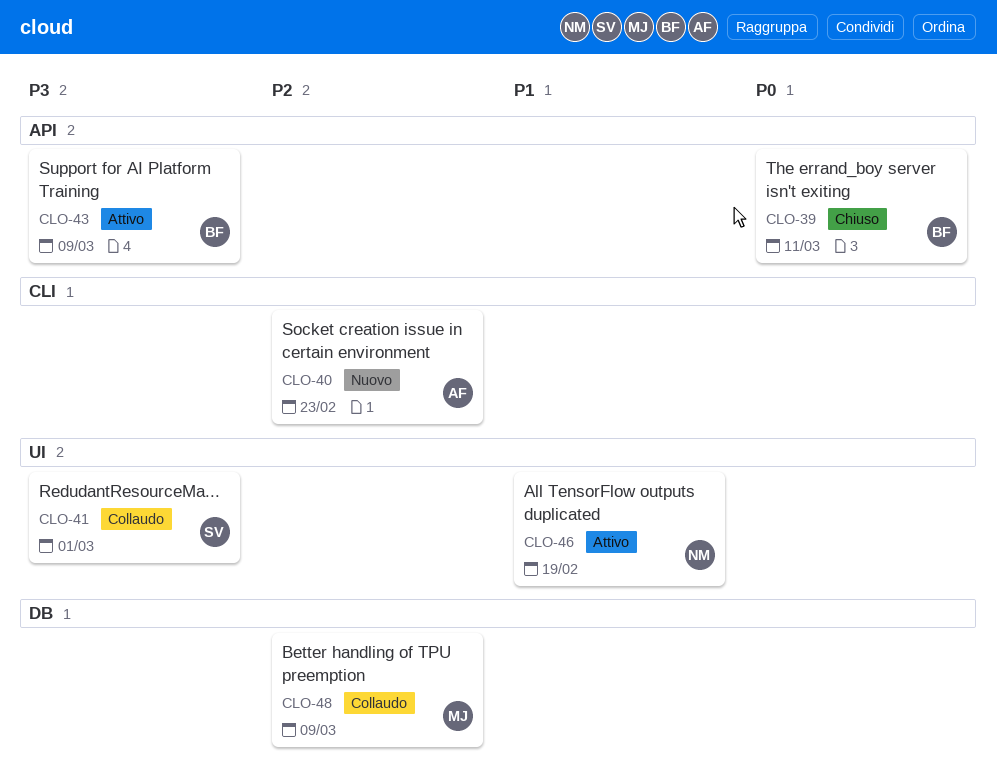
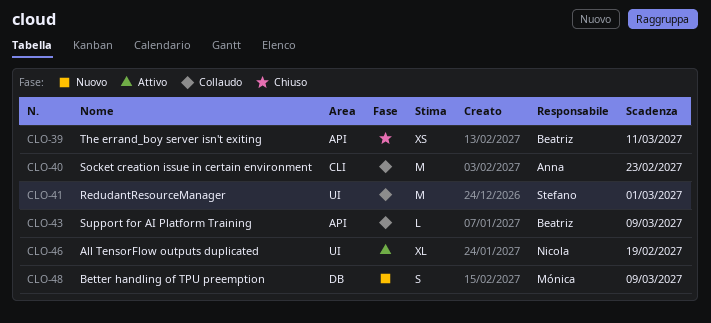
CLO-40, status: Nuovo -> Collaudo
CLO-43, status: Attivo -> Collaudo
CLO-48, status: Collaudo -> Nuovo

